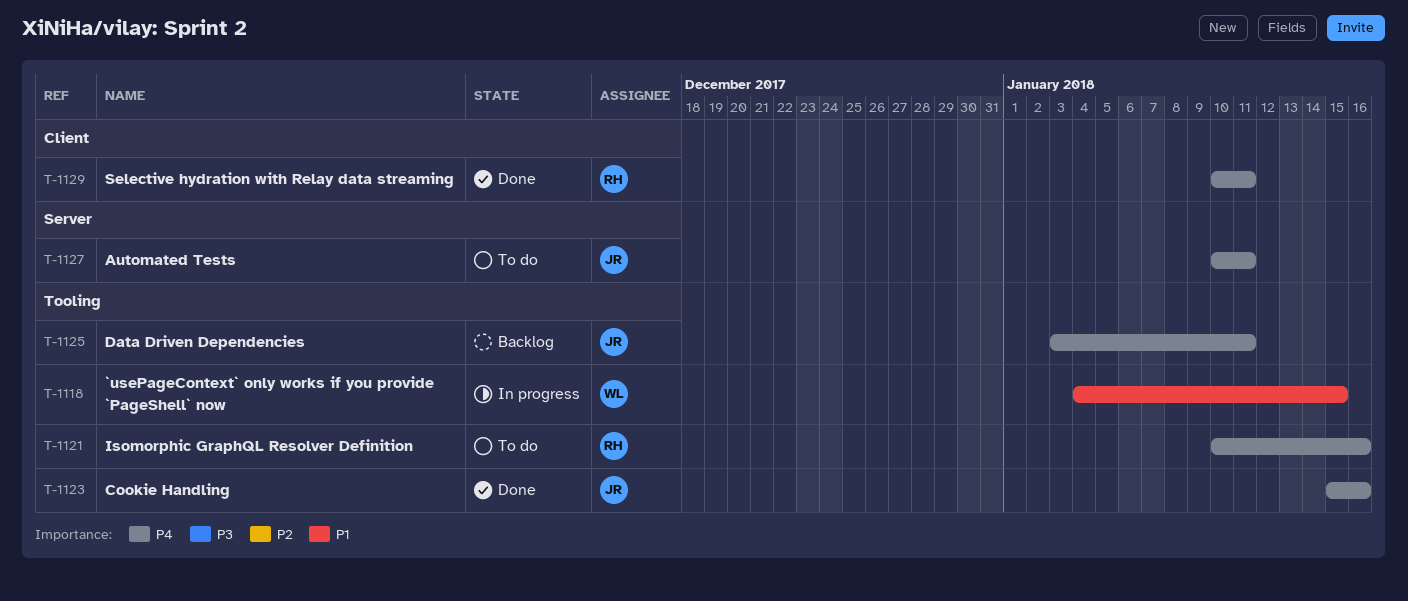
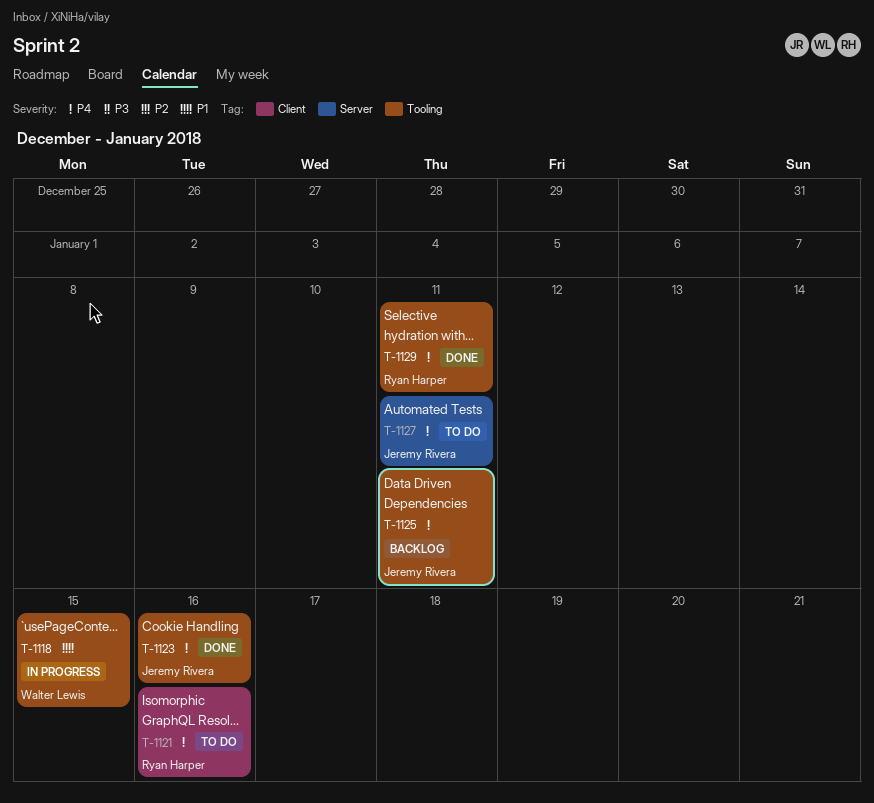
T-1121, label: Tooling -> Client
T-1129, label: Client -> Tooling

